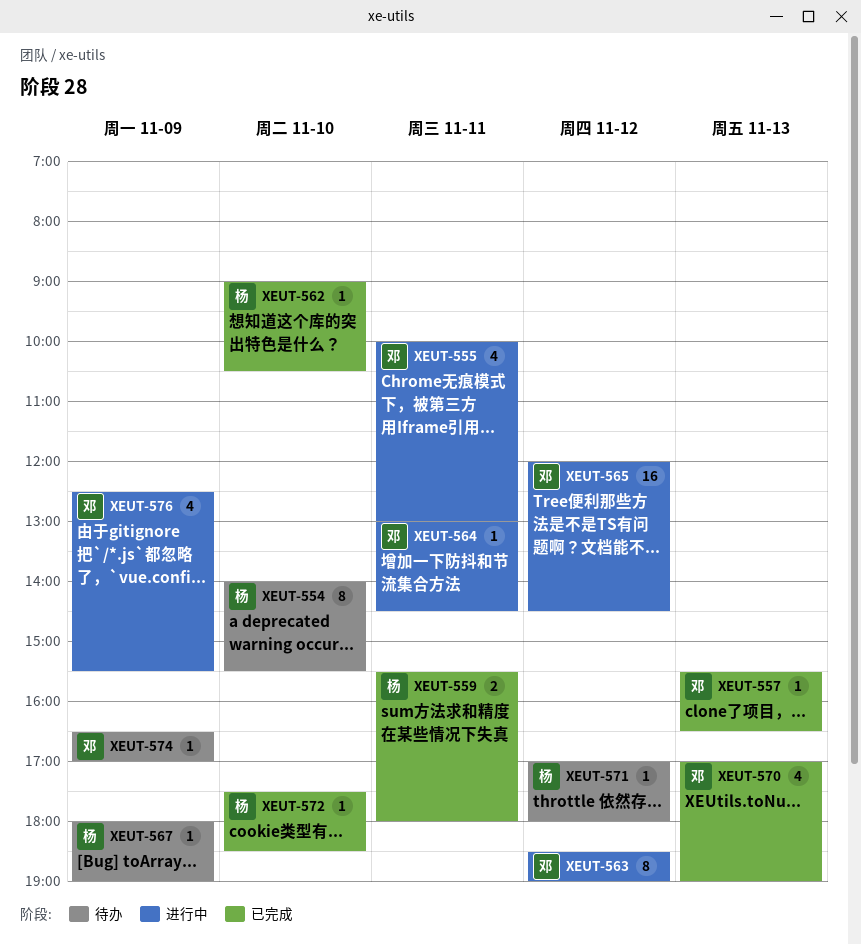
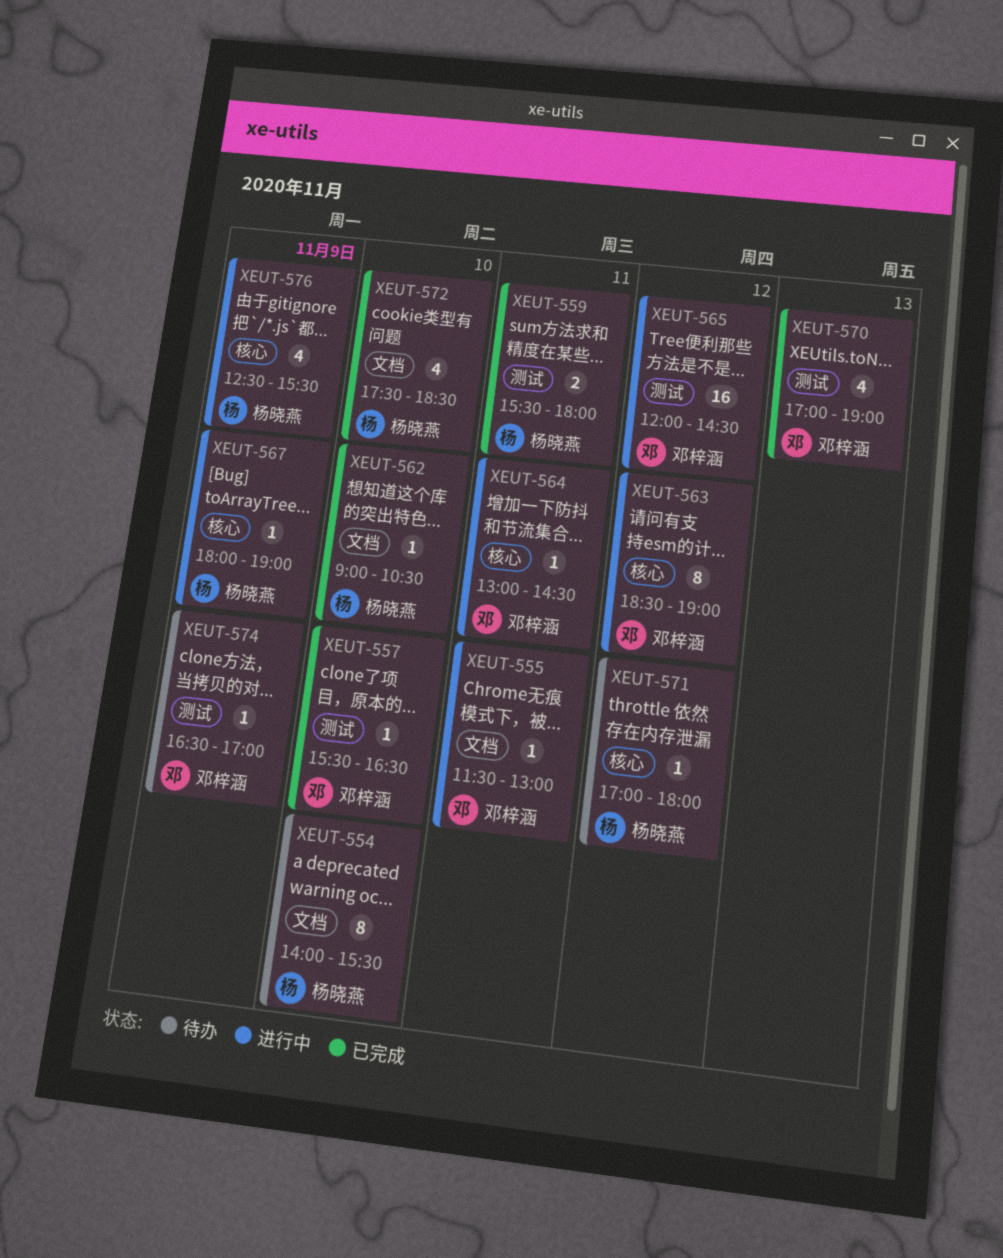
XEUT-555, estimate: 4 -> 1
XEUT-555, begins: 10:00 -> 11:30
XEUT-557, day: Nov 13 -> Nov 10
XEUT-567, status: 待办 -> 进行中
XEUT-572, estimate: 1 -> 4
XEUT-576, owner: 邓梓涵 -> 杨晓燕

